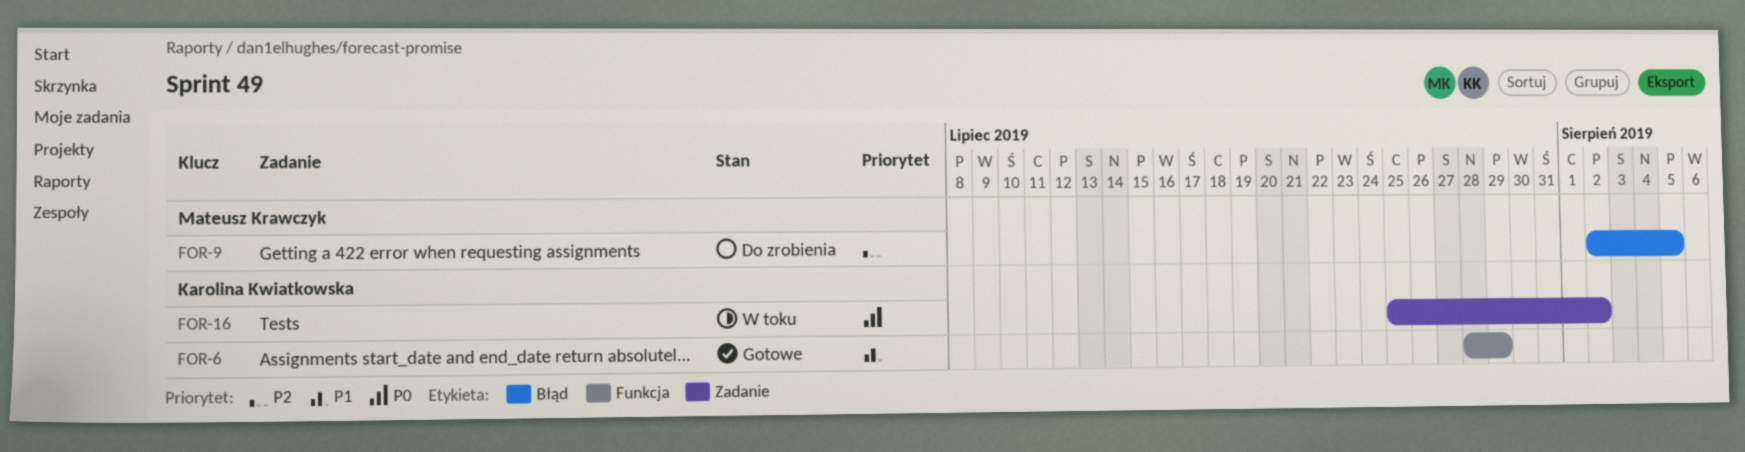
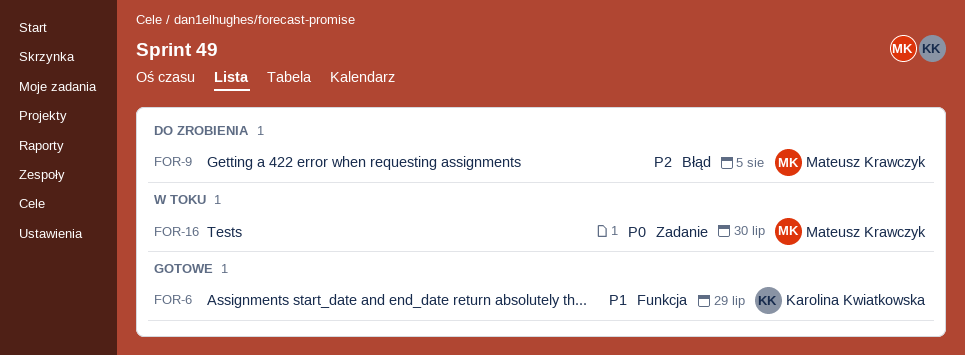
FOR-16, owner: Karolina Kwiatkowska -> Mateusz Krawczyk
FOR-16, due: Aug 2 -> Jul 30

